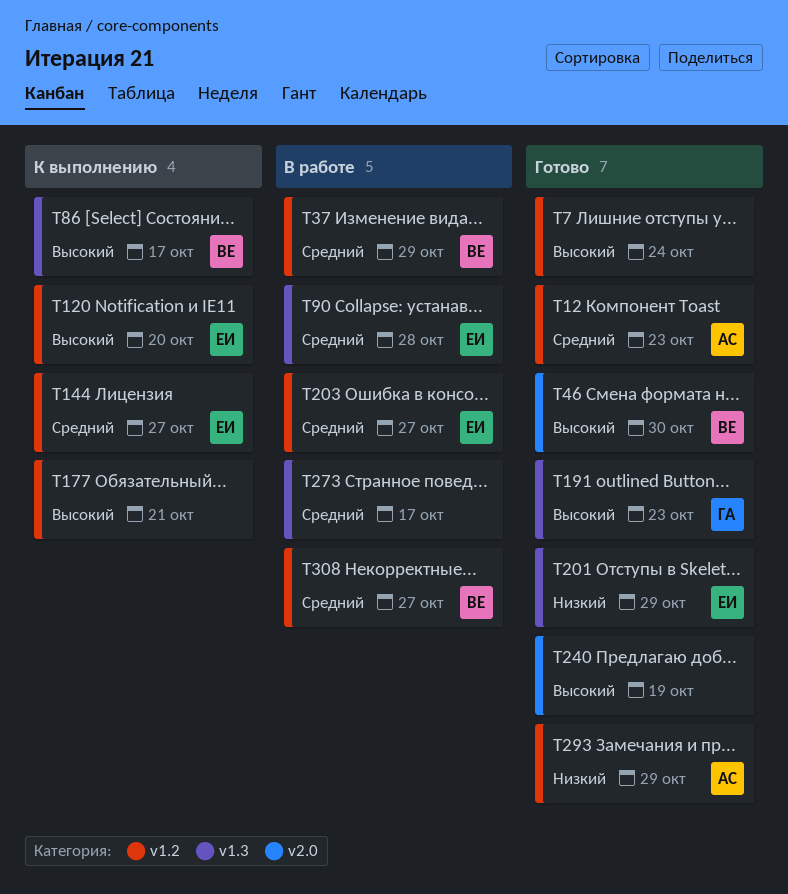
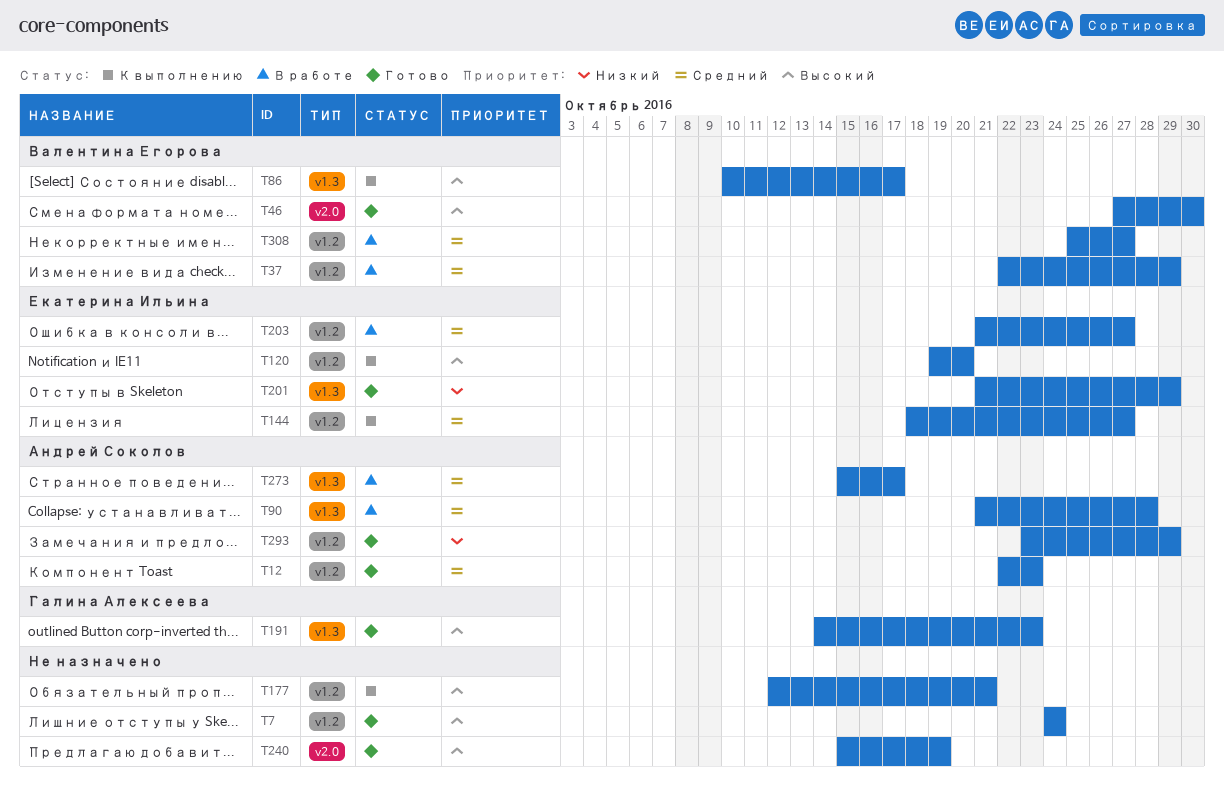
T90, owner: Екатерина Ильина -> Андрей Соколов
T273, owner: none -> Андрей Соколов

